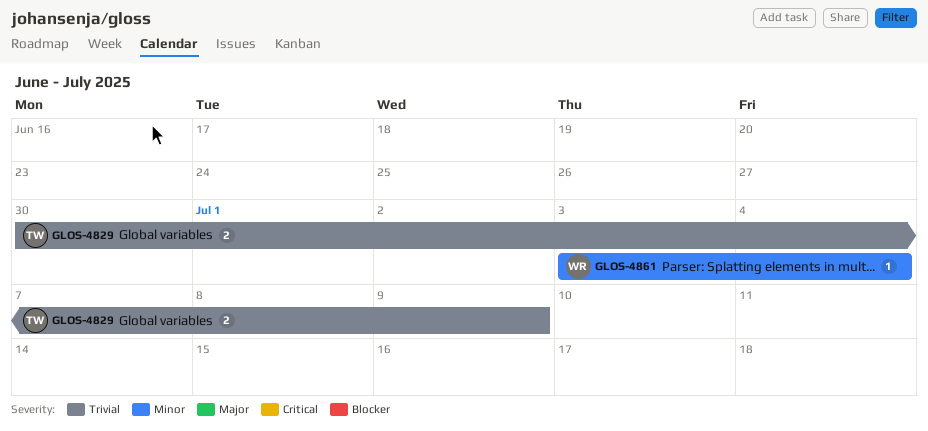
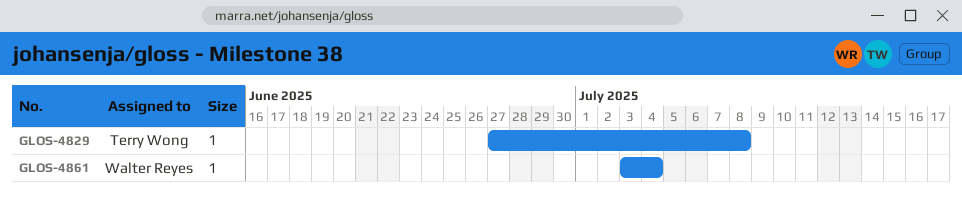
GLOS-4829, estimate: 2 -> 1
GLOS-4829, start: Jun 30 -> Jun 27
GLOS-4829, due: Jul 9 -> Jul 8

